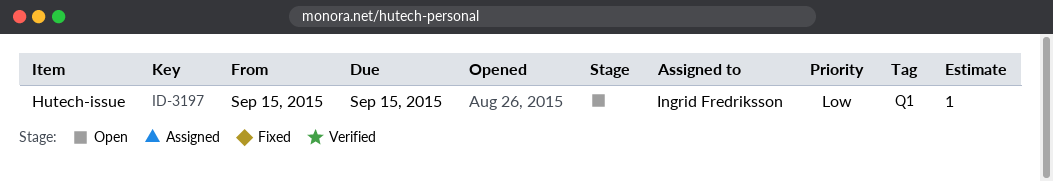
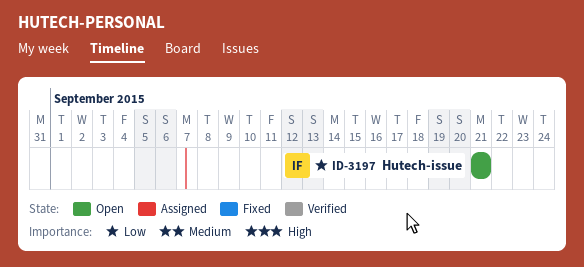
ID-3197, start: Sep 15 -> Sep 21
ID-3197, due: Sep 15 -> Sep 21

